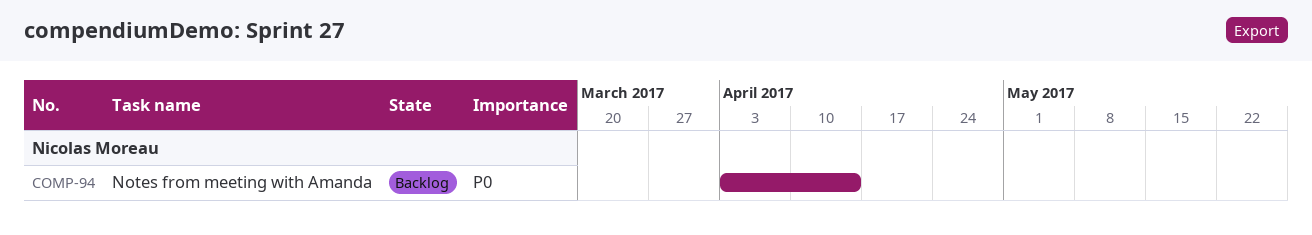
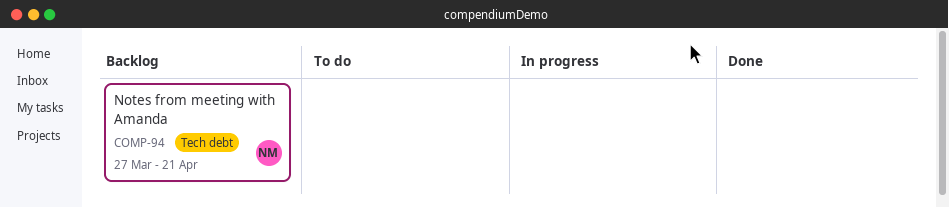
COMP-94, start: Apr 3 -> Mar 27
COMP-94, due: Apr 14 -> Apr 21

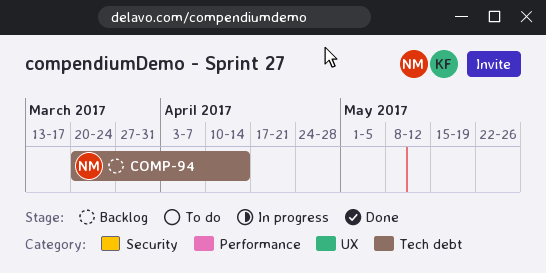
COMP-94, start: Mar 27 -> Mar 20
COMP-94, due: Apr 21 -> Apr 14

